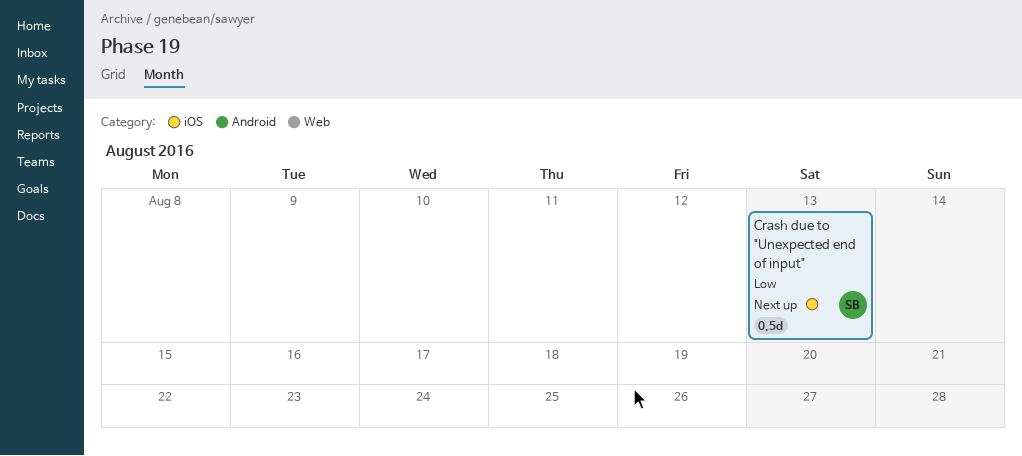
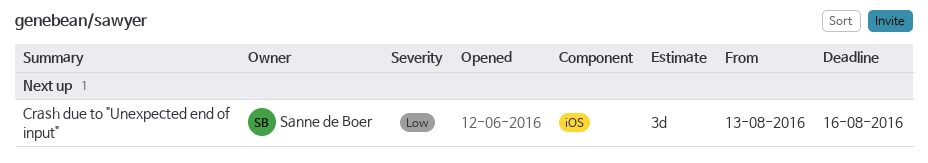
Crash due to "Unexpected end of input", estimate: 0.5d -> 3d
Crash due to "Unexpected end of input", due: Aug 13 -> Aug 16

